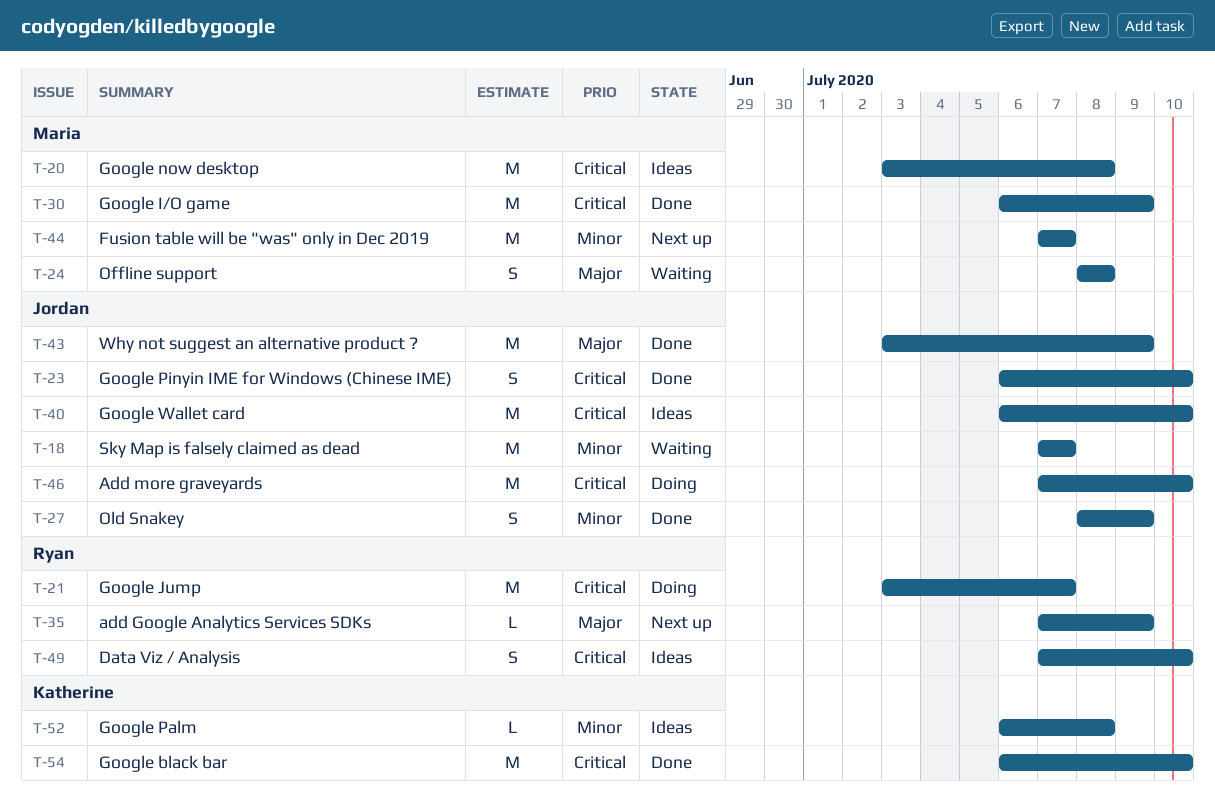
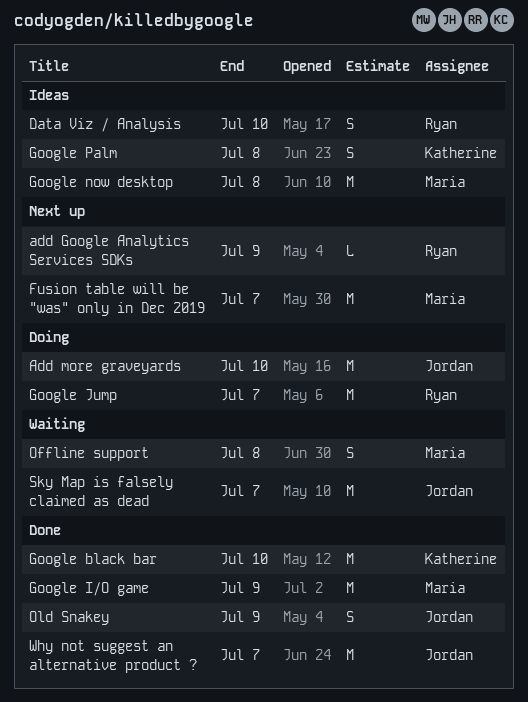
Google Palm, estimate: L -> S
Google Pinyin IME for Windows (Chinese IME): present -> none
Google Wallet card: present -> none
Why not suggest an alternative product ?, due: Jul 9 -> Jul 7

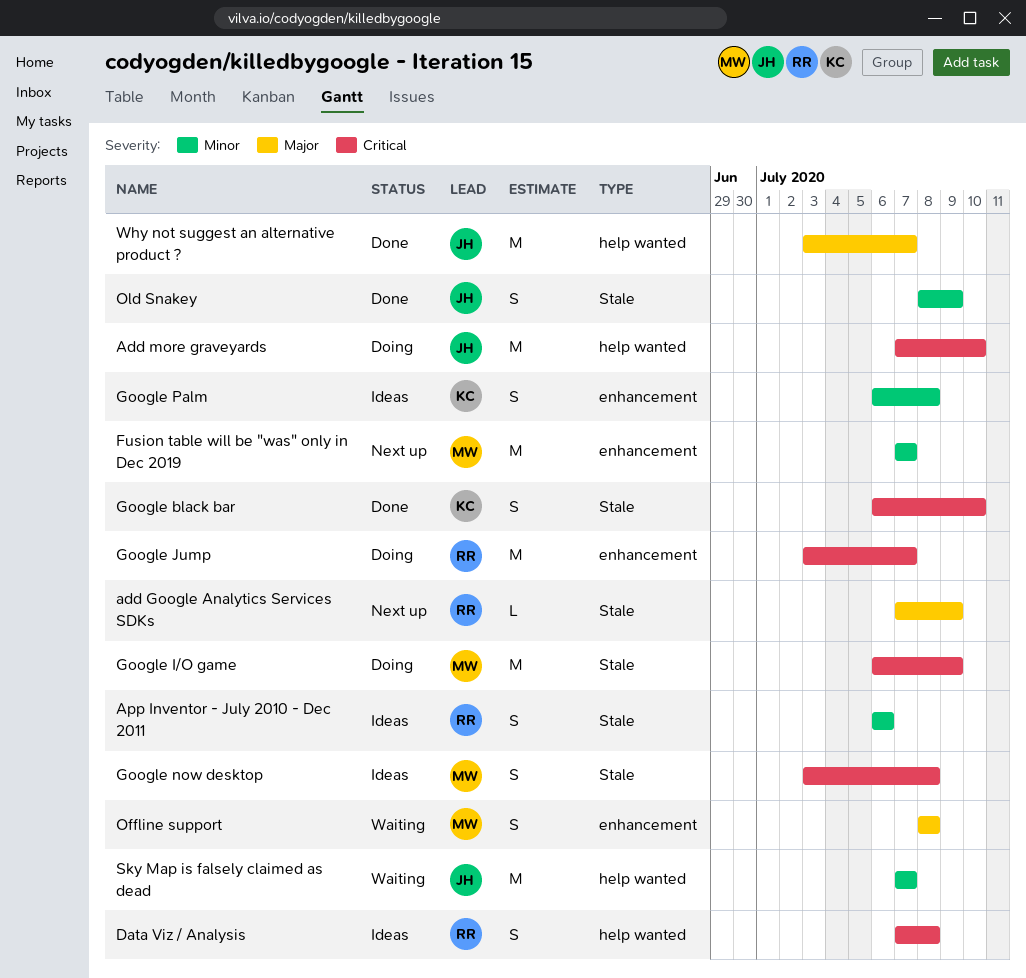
App Inventor - July 2010 - Dec 2011: none -> present
Data Viz / Analysis, due: Jul 10 -> Jul 8
Google black bar, estimate: M -> S
Google I/O game, status: Done -> Doing
Google now desktop, estimate: M -> S

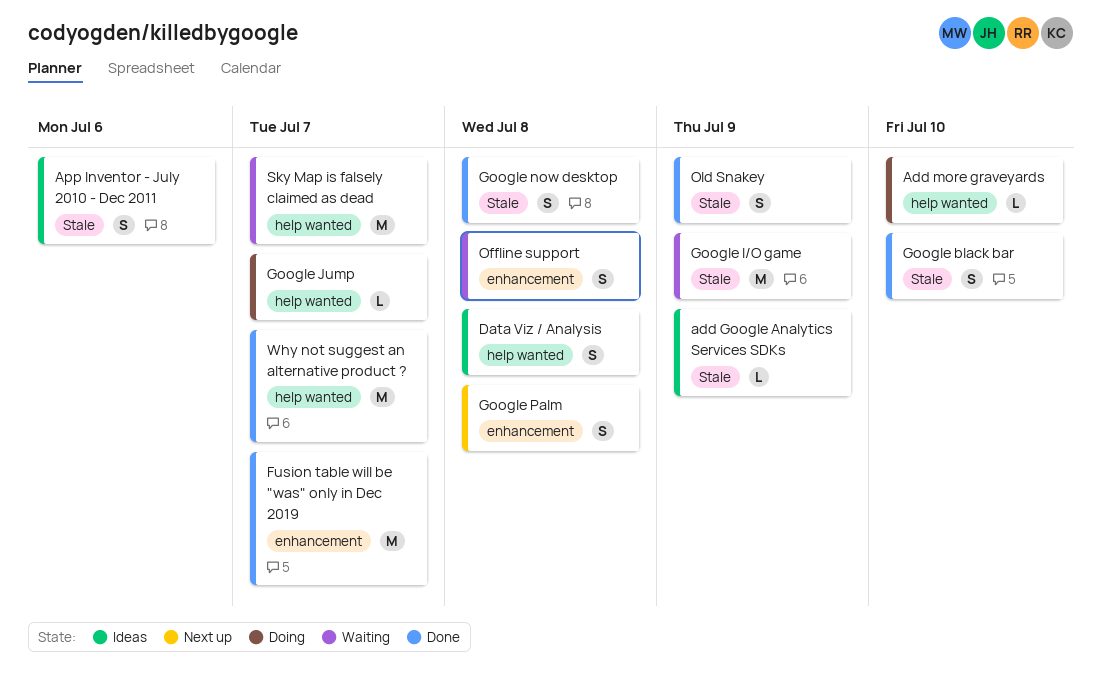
add Google Analytics Services SDKs, status: Next up -> Ideas
Add more graveyards, estimate: M -> L
Fusion table will be "was" only in Dec 2019, status: Next up -> Done
Google I/O game, status: Doing -> Waiting
Google Jump, label: enhancement -> help wanted
Google Jump, estimate: M -> L
Google now desktop, status: Ideas -> Done
Google Palm, status: Ideas -> Next up

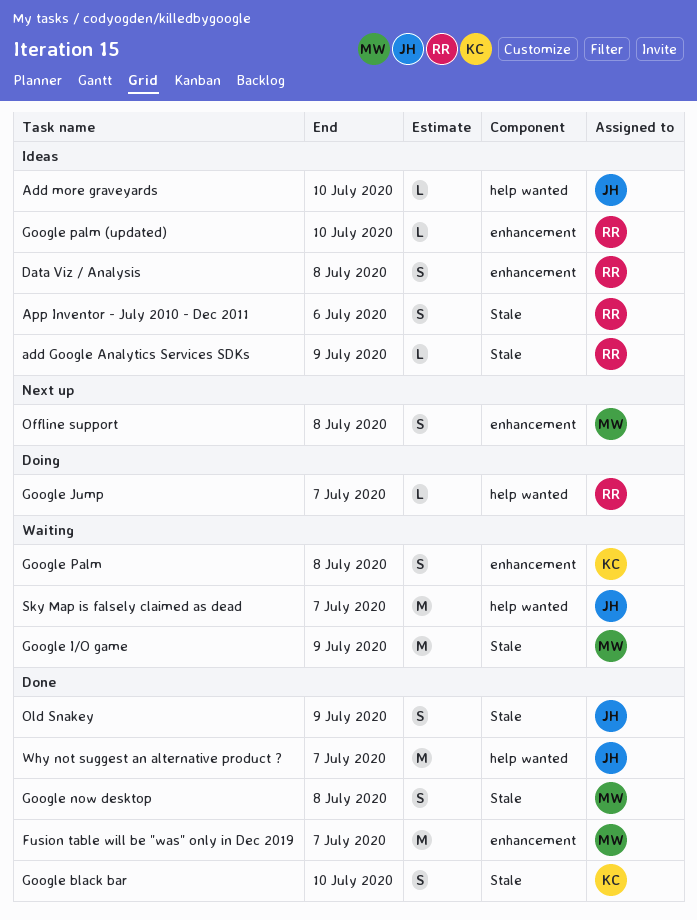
Add more graveyards, status: Doing -> Ideas
Data Viz / Analysis, label: help wanted -> enhancement
Google Palm, status: Next up -> Waiting
Google palm (updated): none -> present
Offline support, status: Waiting -> Next up

